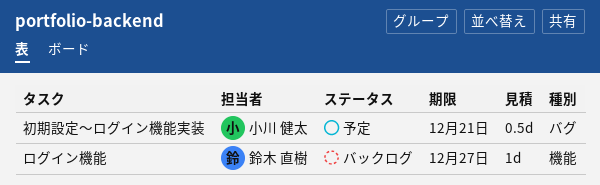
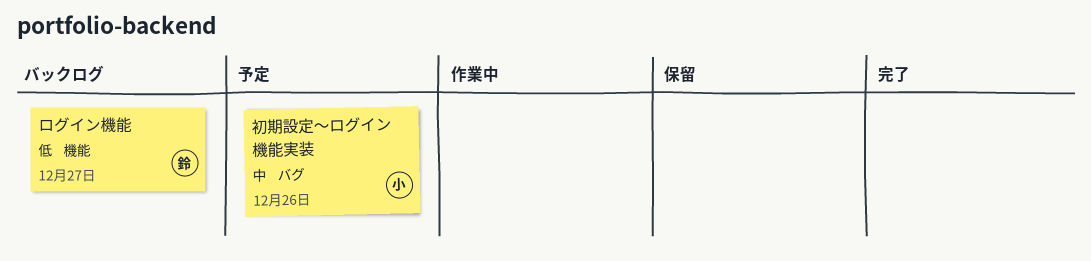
初期設定〜ログイン機能実装, due: Dec 21 -> Dec 26

